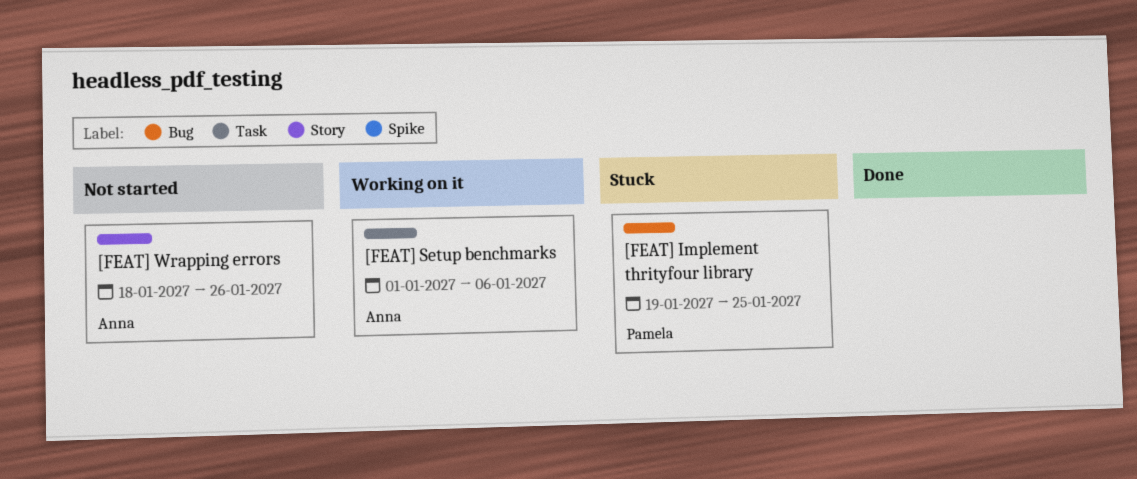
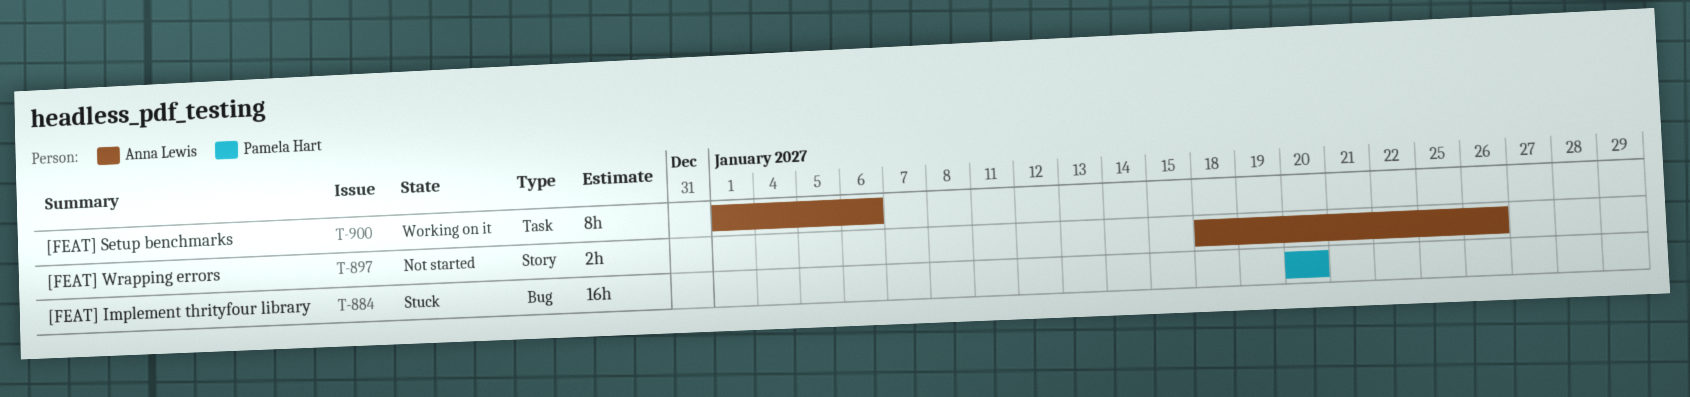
[FEAT] Implement thrityfour library, start: Jan 19 -> Jan 20
[FEAT] Implement thrityfour library, due: Jan 25 -> Jan 20

